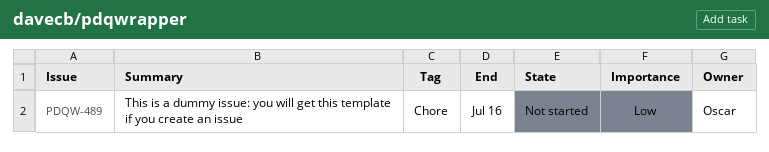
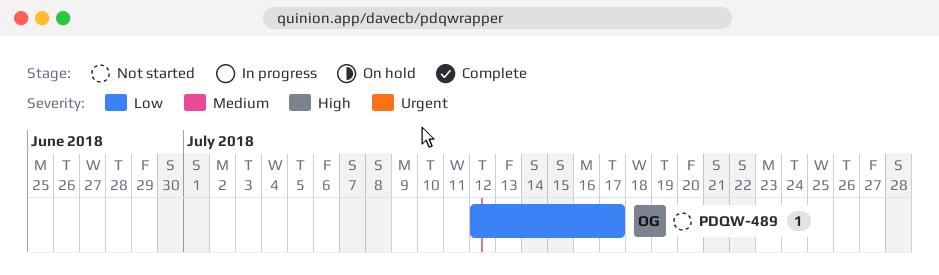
PDQW-489, due: Jul 16 -> Jul 17

